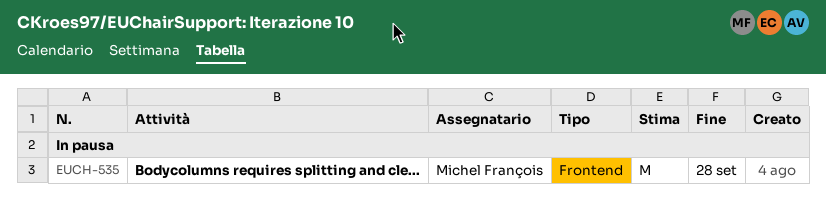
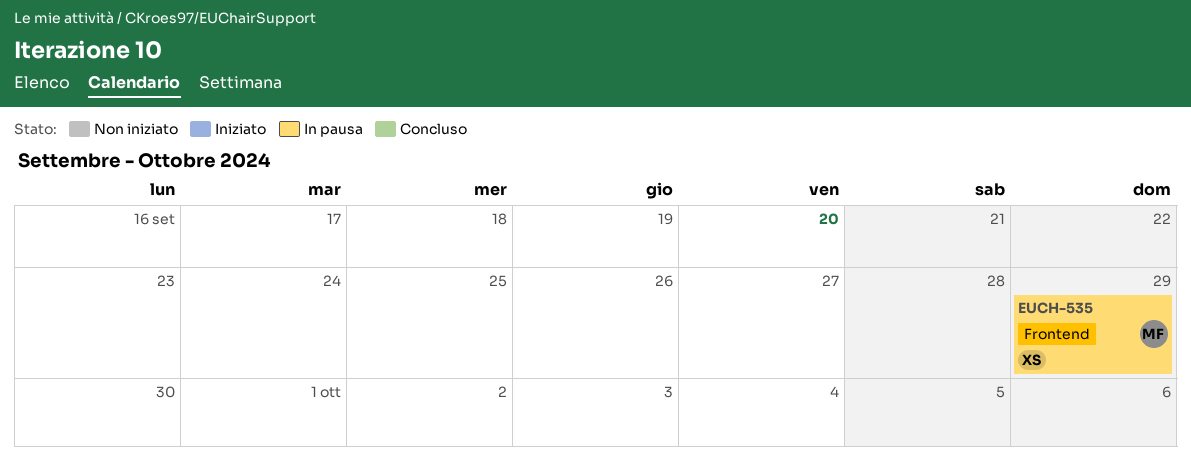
EUCH-535, estimate: M -> XS
EUCH-535, due: Sep 28 -> Sep 29

